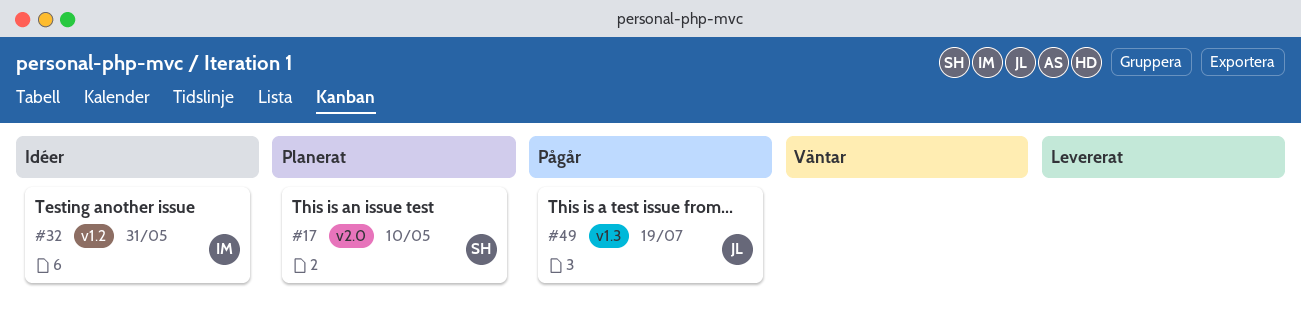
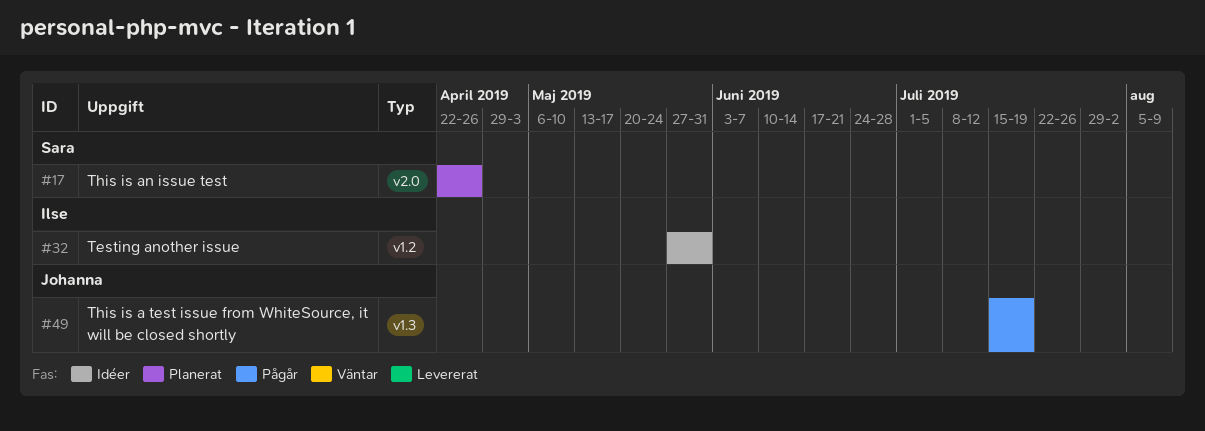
#17, due: May 10 -> Apr 26

